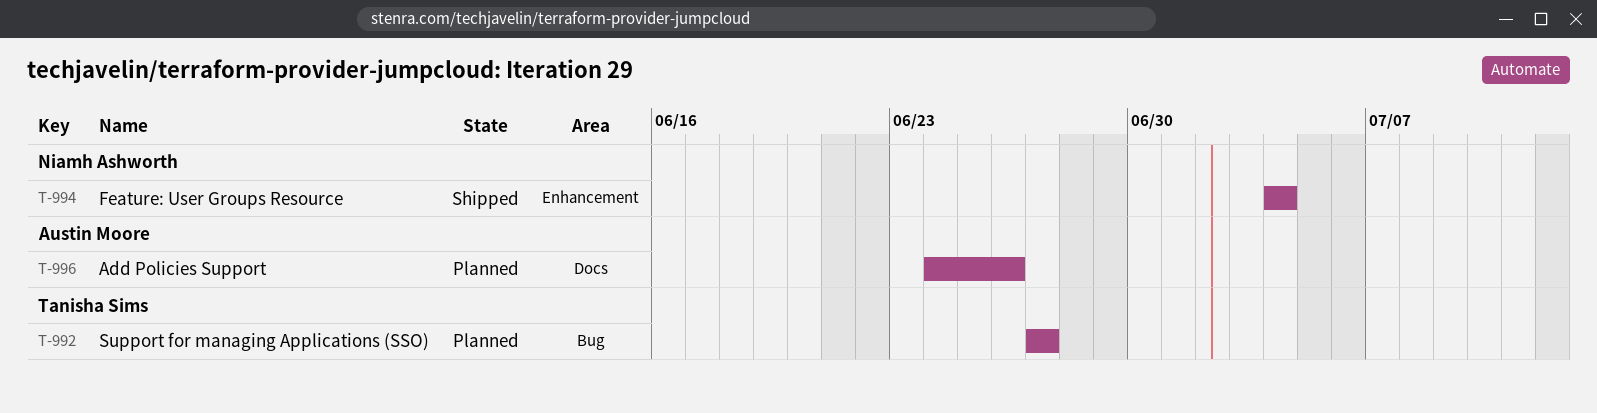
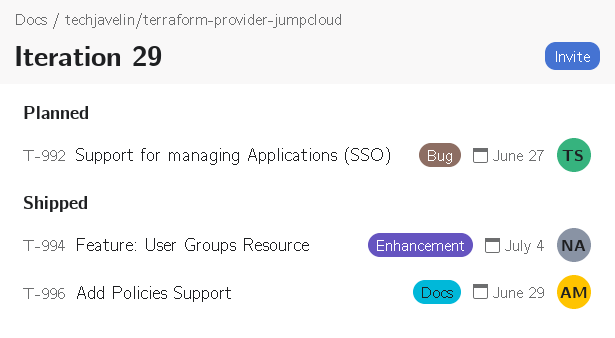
T-996, status: Planned -> Shipped
T-996, due: Jun 26 -> Jun 29

